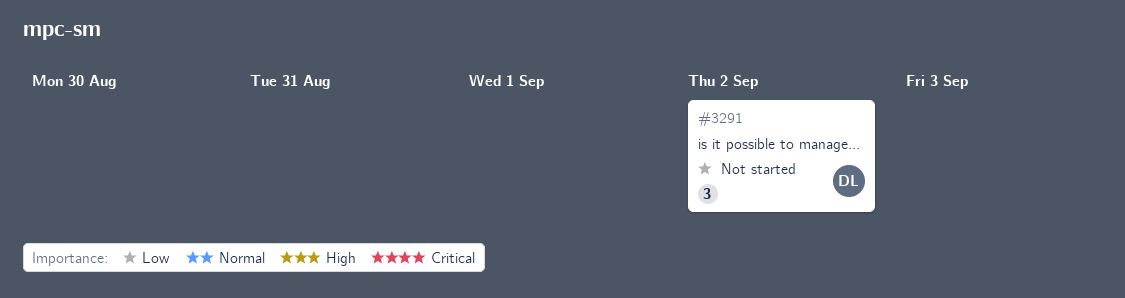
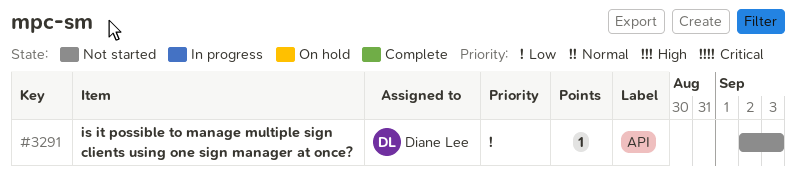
#3291, estimate: 3 -> 1
#3291, due: Sep 2 -> Sep 3

